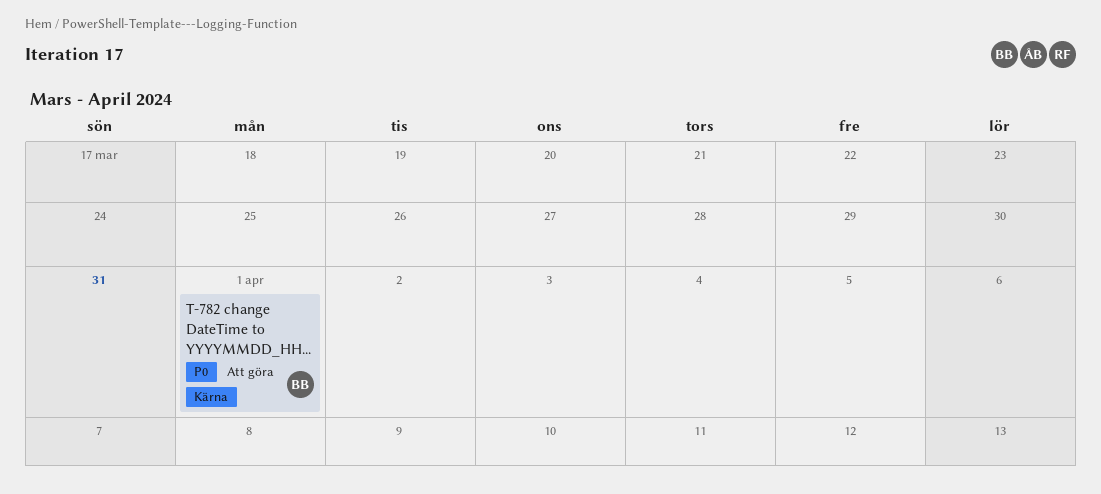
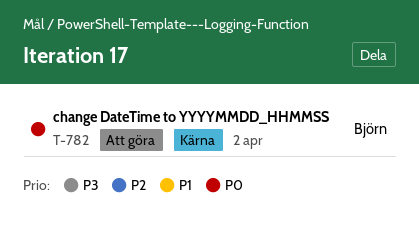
T-782, due: Apr 1 -> Apr 2

